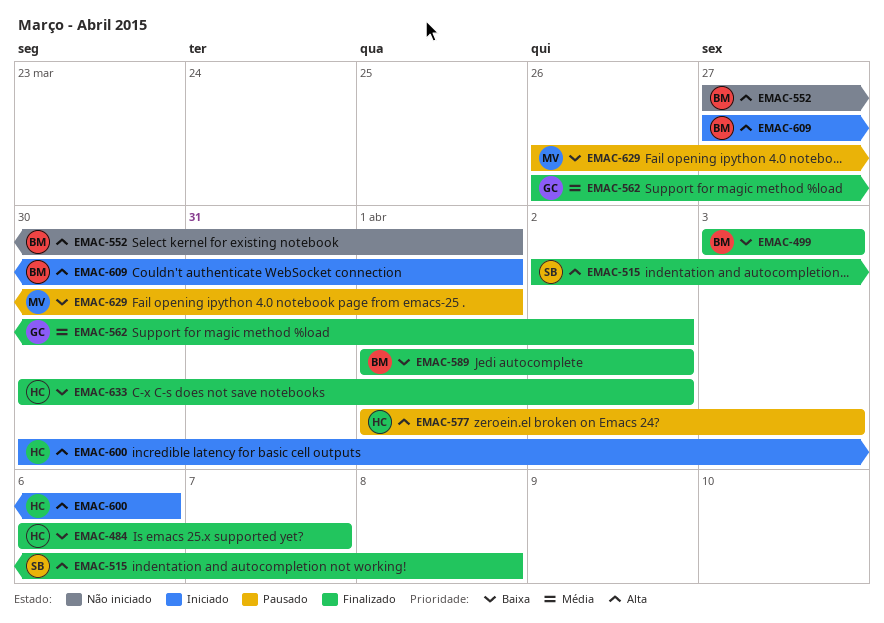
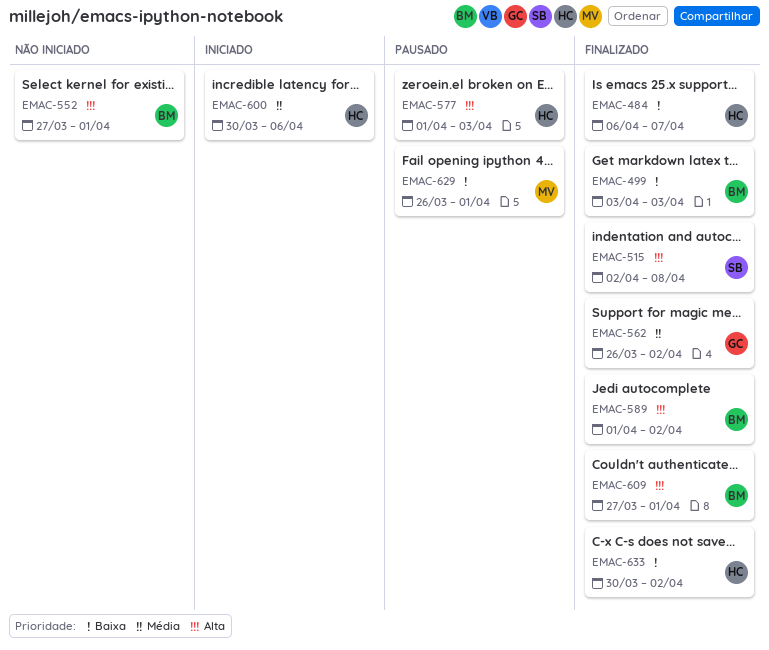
EMAC-589, priority: Baixa -> Alta
EMAC-600, priority: Alta -> Média
EMAC-609, status: Iniciado -> Finalizado

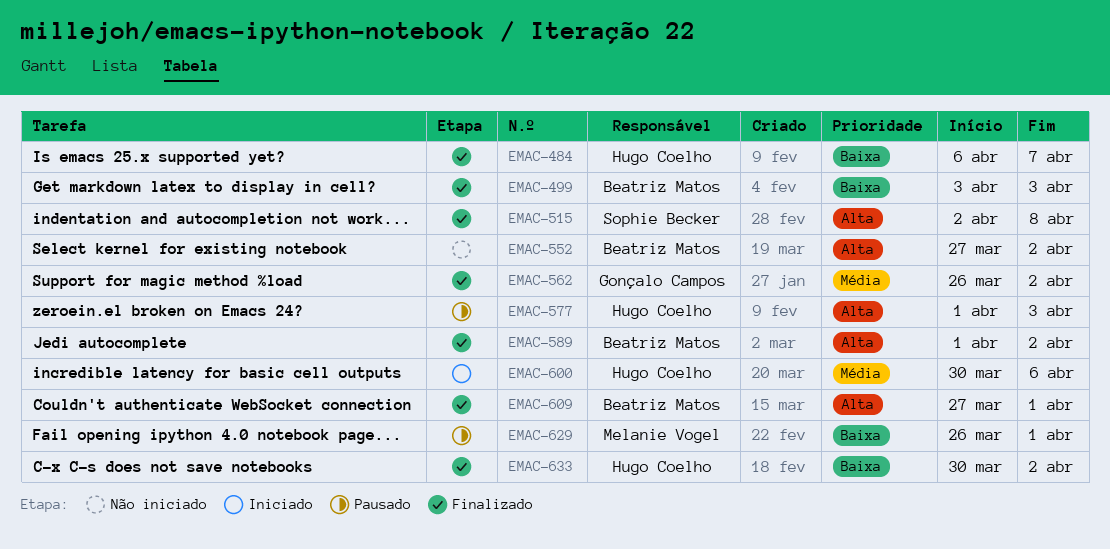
EMAC-552, due: Apr 1 -> Apr 2

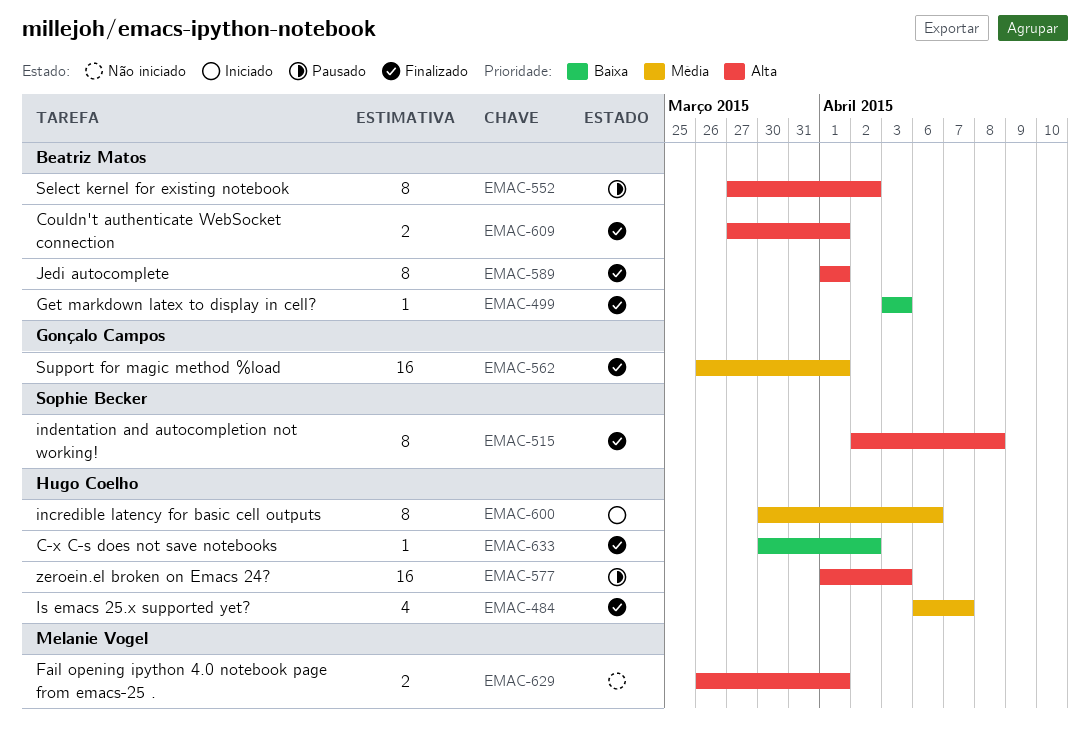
EMAC-484, priority: Baixa -> Média
EMAC-552, status: Não iniciado -> Pausado
EMAC-562, due: Apr 2 -> Apr 1
EMAC-589, due: Apr 2 -> Apr 1
EMAC-629, status: Pausado -> Não iniciado
EMAC-629, priority: Baixa -> Alta

